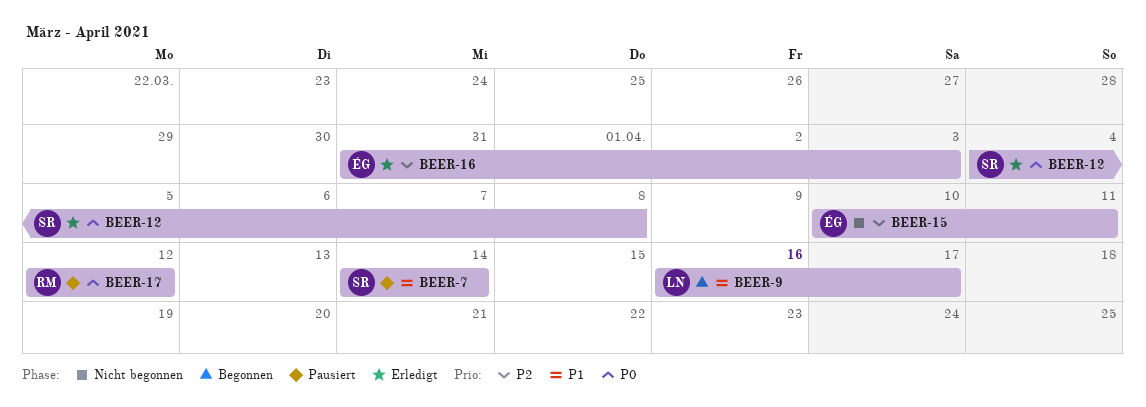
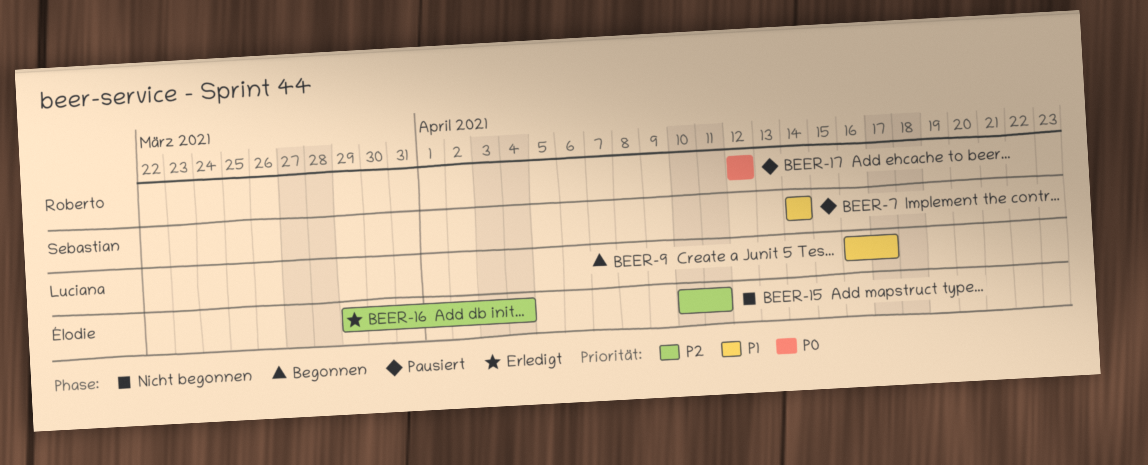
BEER-12: present -> none
BEER-16, start: Mar 31 -> Mar 29
BEER-16, due: Apr 3 -> Apr 4

